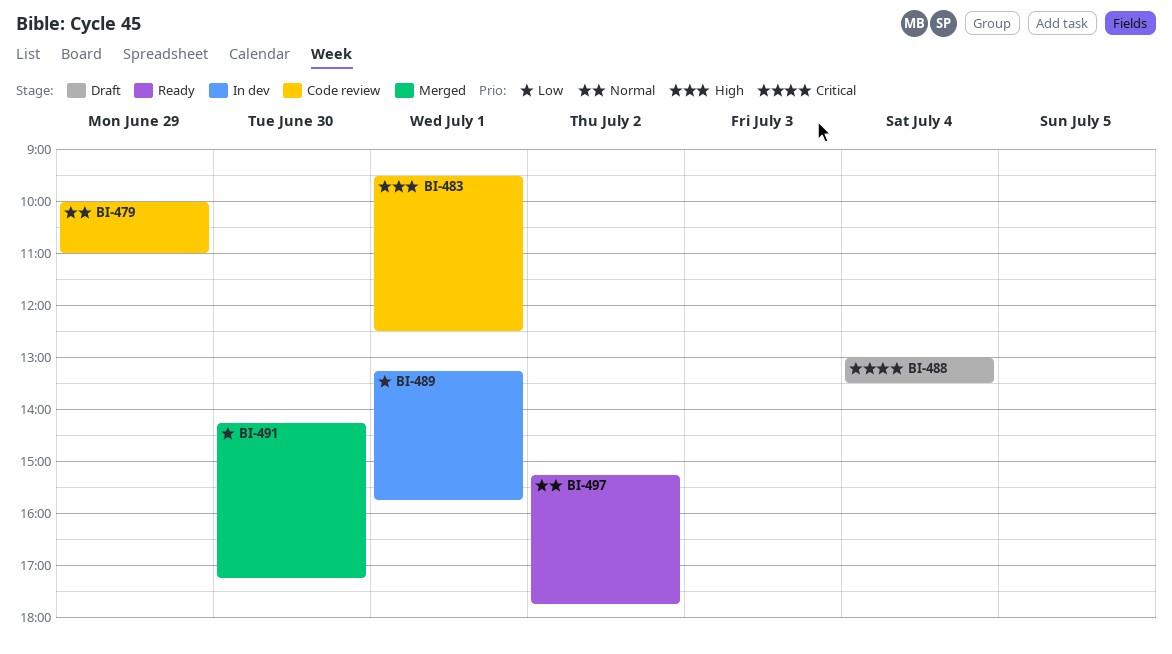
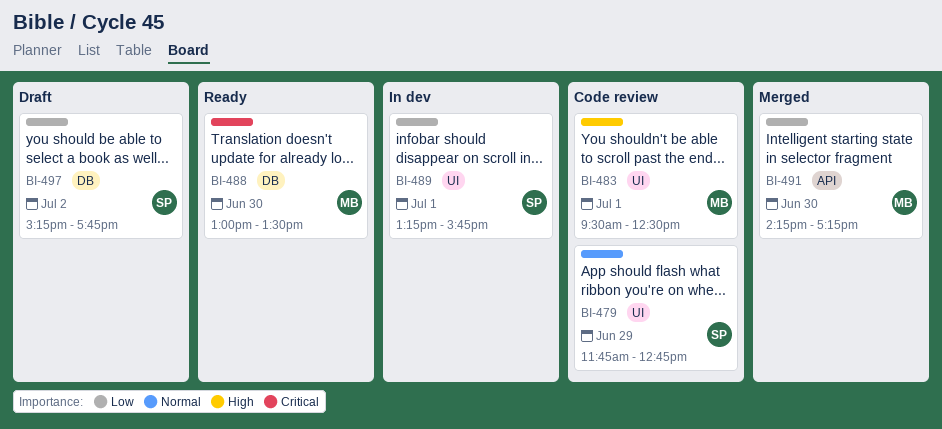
BI-479, begins: 10:00 -> 11:45
BI-479, ends: 11:00 -> 12:45
BI-488, status: Draft -> Ready
BI-488, day: Jul 4 -> Jun 30
BI-497, status: Ready -> Draft
BI-497, priority: Normal -> Low

